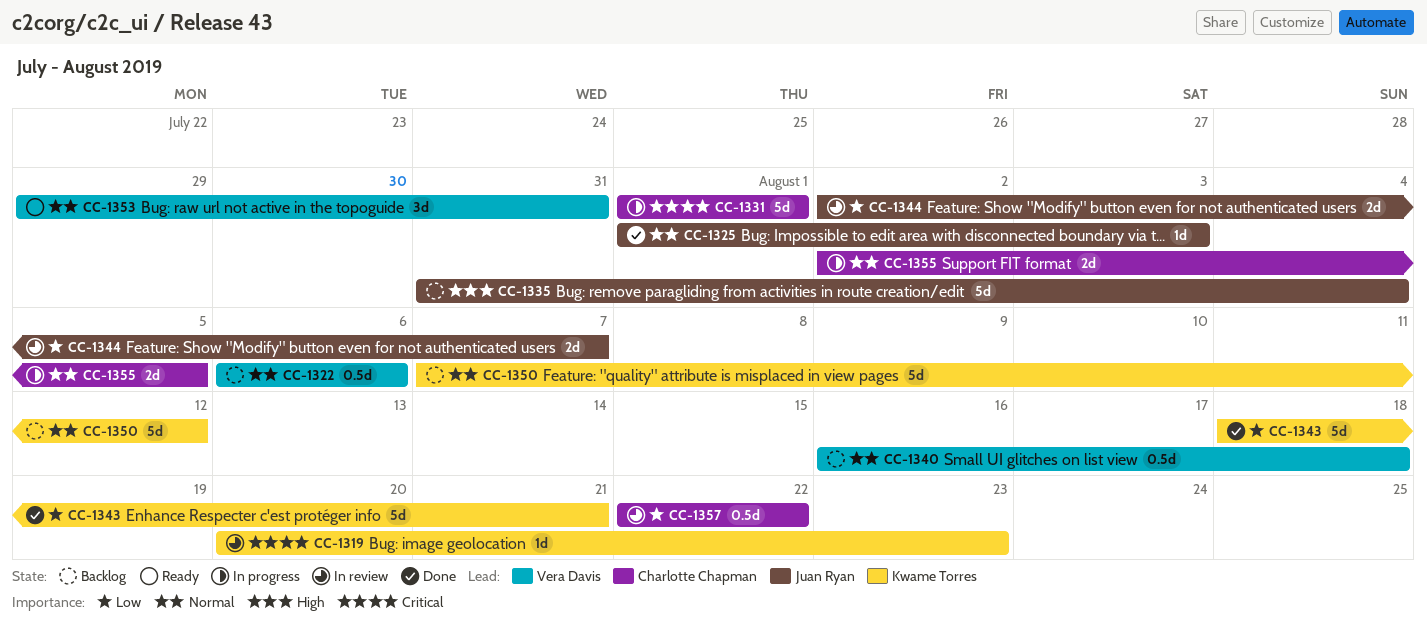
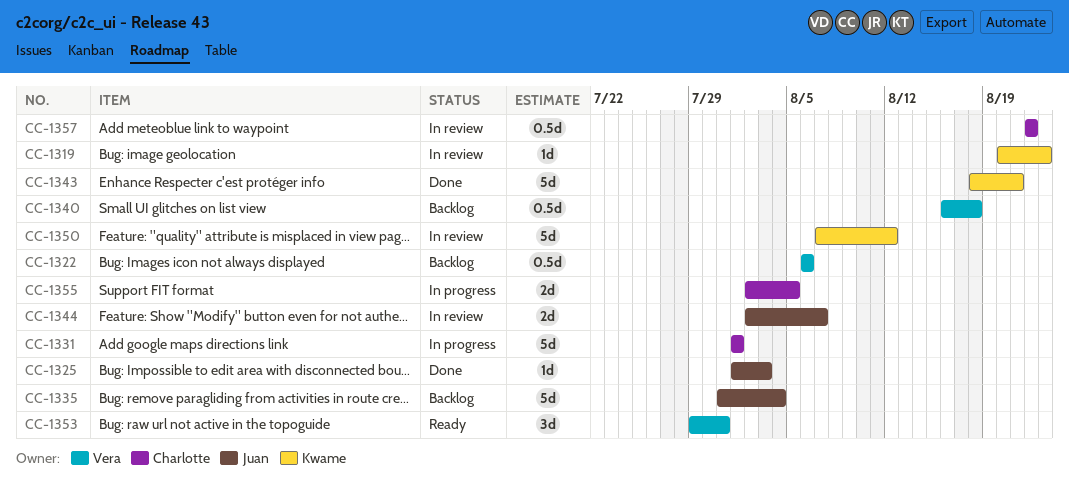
CC-1350, status: Backlog -> In review

